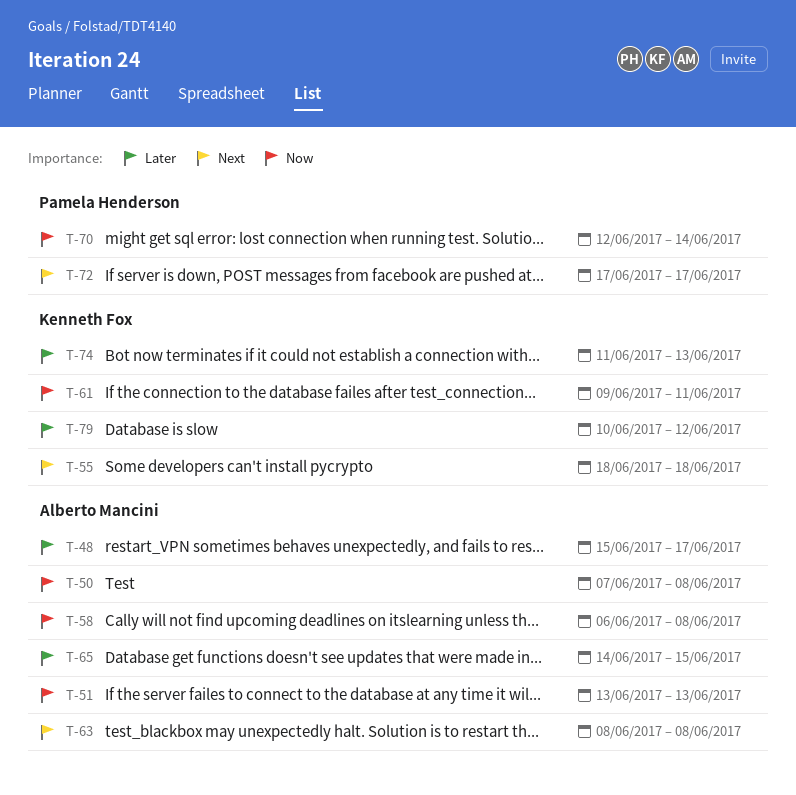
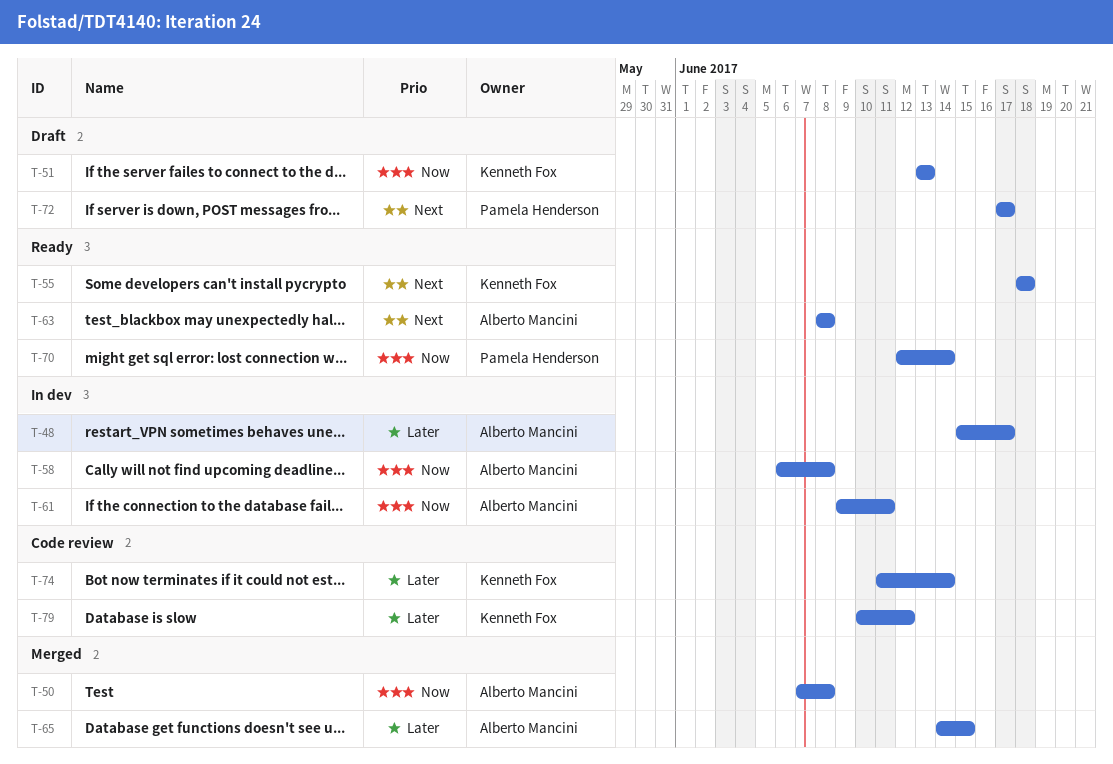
T-51, owner: Alberto Mancini -> Kenneth Fox
T-61, owner: Kenneth Fox -> Alberto Mancini
T-74, due: Jun 13 -> Jun 14

